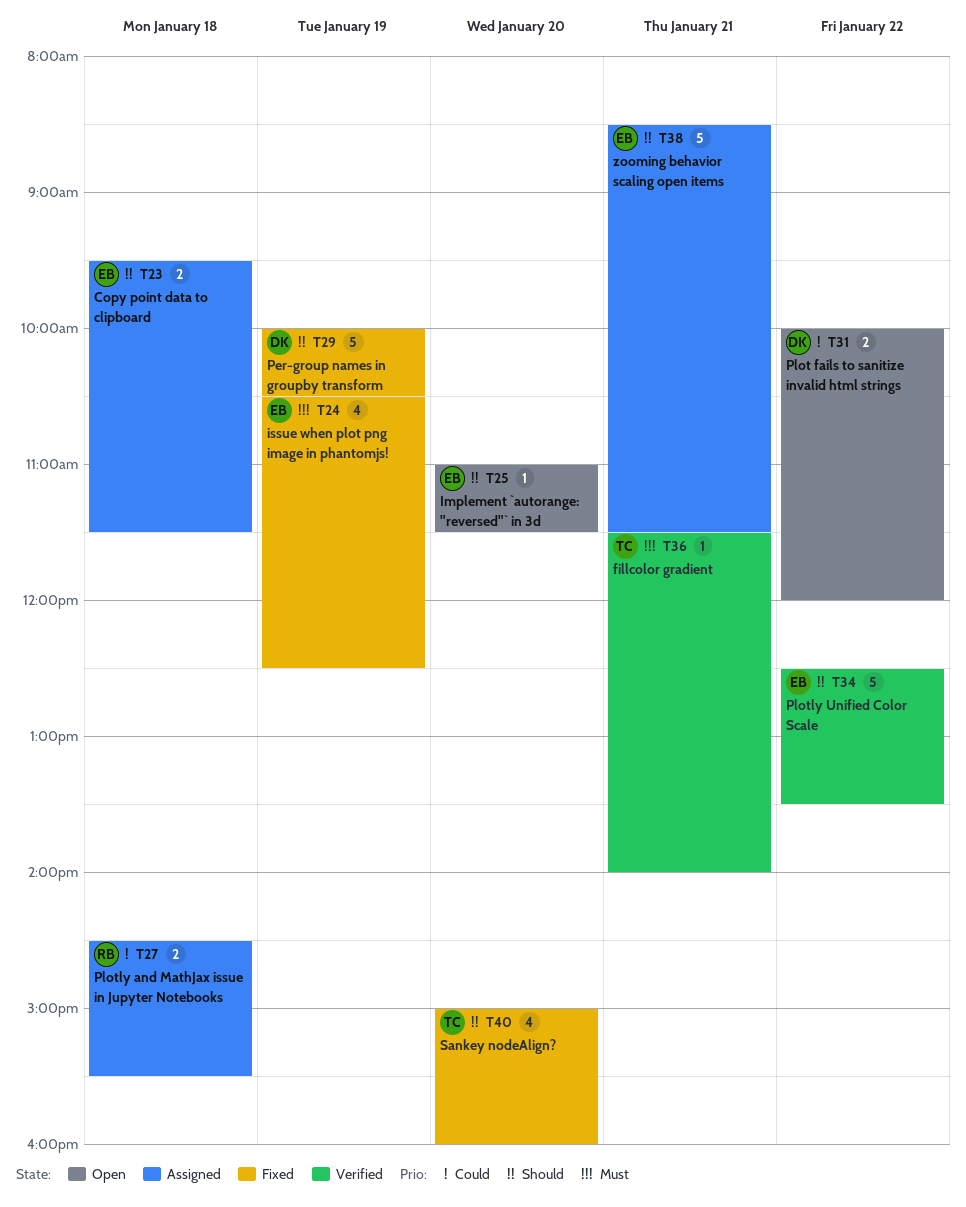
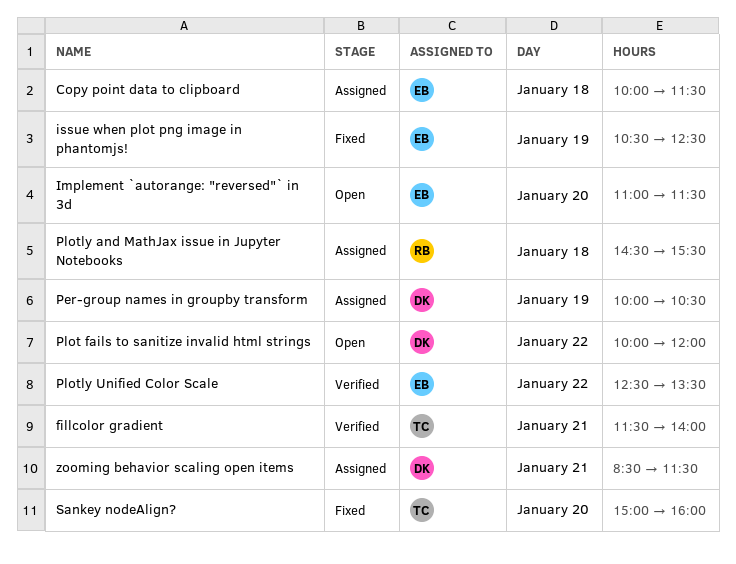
Copy point data to clipboard, begins: 09:30 -> 10:00
Per-group names in groupby transform, status: Fixed -> Assigned
zooming behavior scaling open items, owner: EB -> DK

